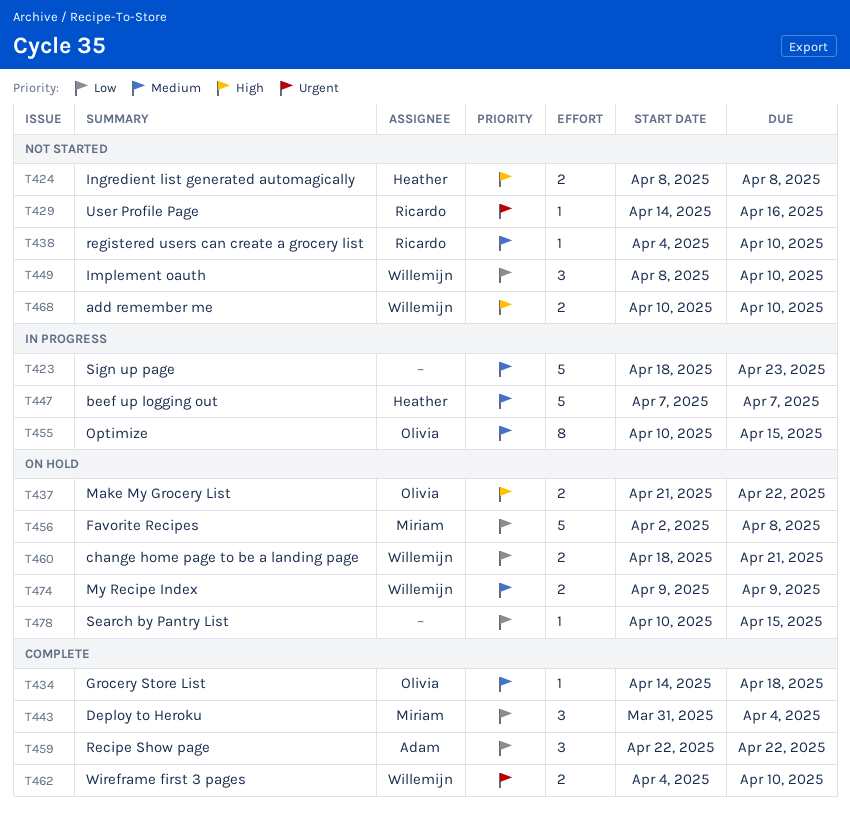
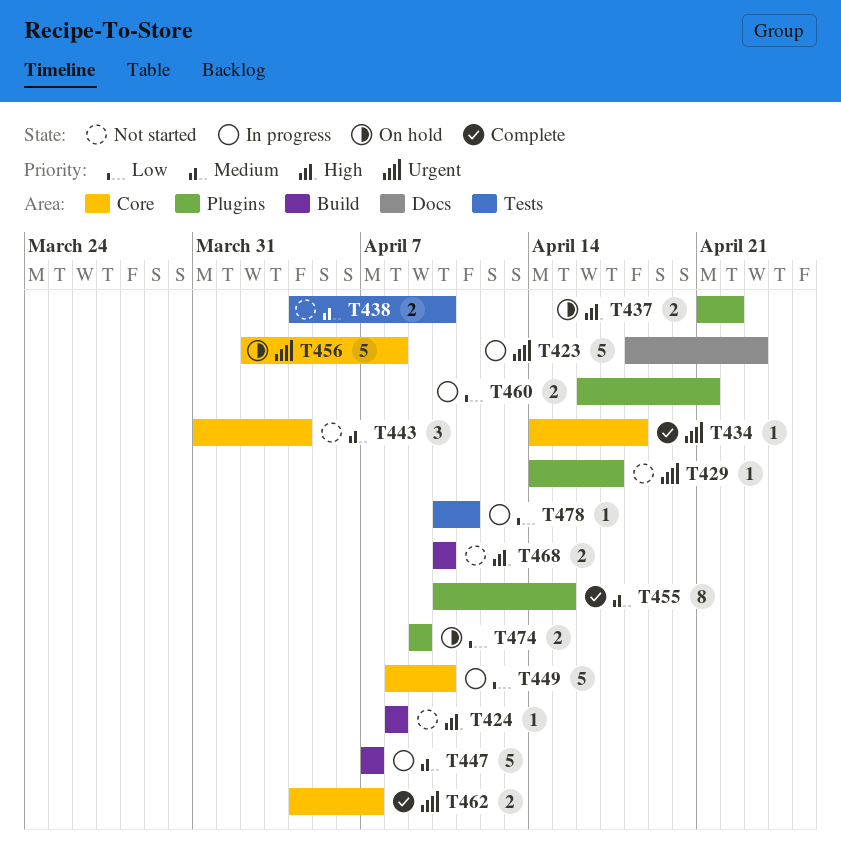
T423, priority: Medium -> Urgent
T424, estimate: 2 -> 1
T429, due: Apr 16 -> Apr 17
T434, priority: Medium -> Urgent
T438, estimate: 1 -> 2
T443, status: Complete -> Not started
T443, priority: Low -> Medium
T449, status: Not started -> In progress
T449, estimate: 3 -> 5
T455, status: In progress -> Complete
T456, priority: Low -> Urgent
T459: present -> none
T460, status: On hold -> In progress
T460, start: Apr 18 -> Apr 16
T462, due: Apr 10 -> Apr 7
T474, priority: Medium -> Low
T478, status: On hold -> In progress
T478, due: Apr 15 -> Apr 11

